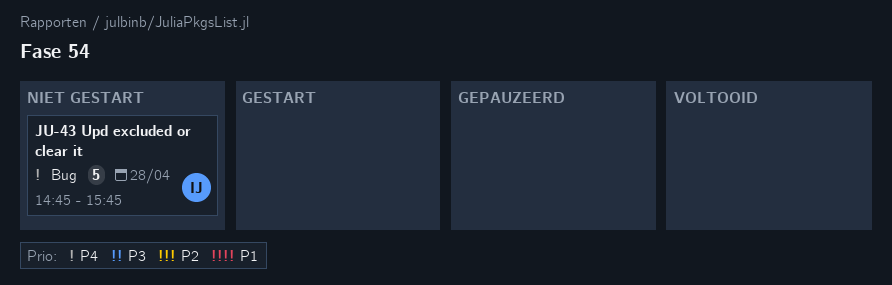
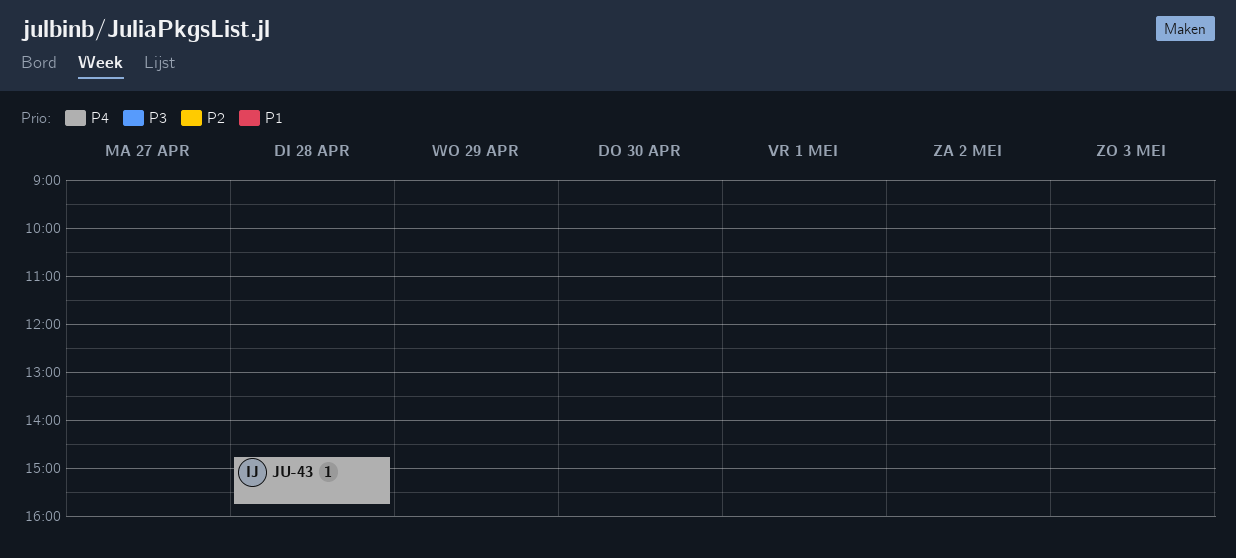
JU-43, estimate: 5 -> 1

